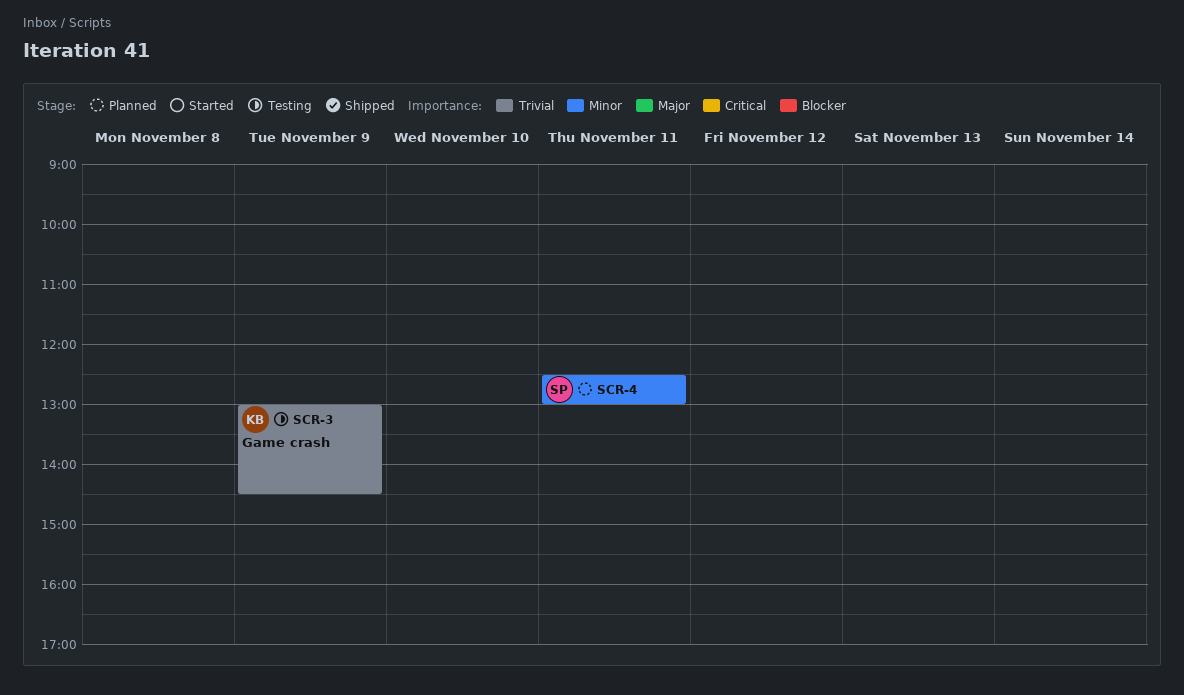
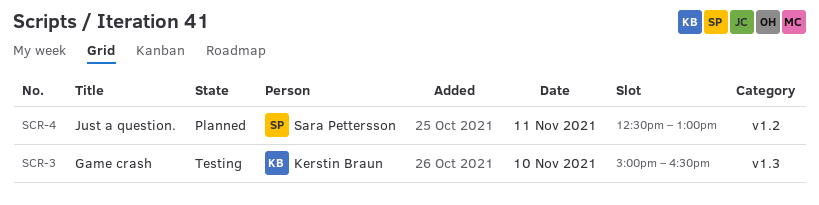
SCR-3, day: Nov 9 -> Nov 10
SCR-3, begins: 13:00 -> 15:00
SCR-3, ends: 14:30 -> 16:30

